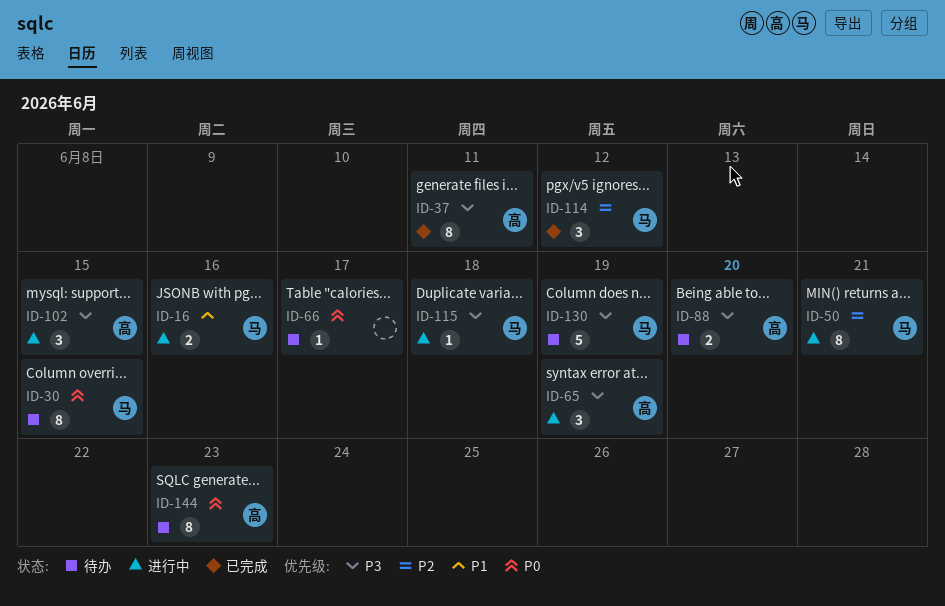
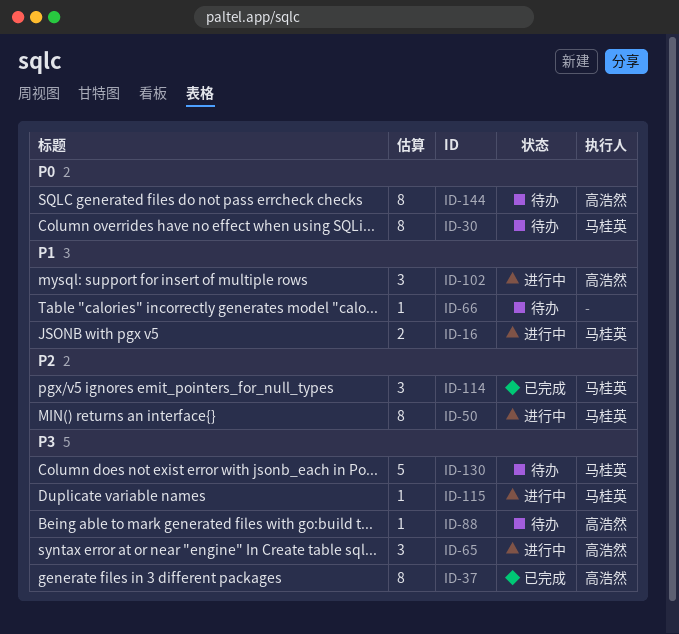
ID-66, priority: P0 -> P1
ID-88, estimate: 2 -> 1
ID-102, priority: P3 -> P1

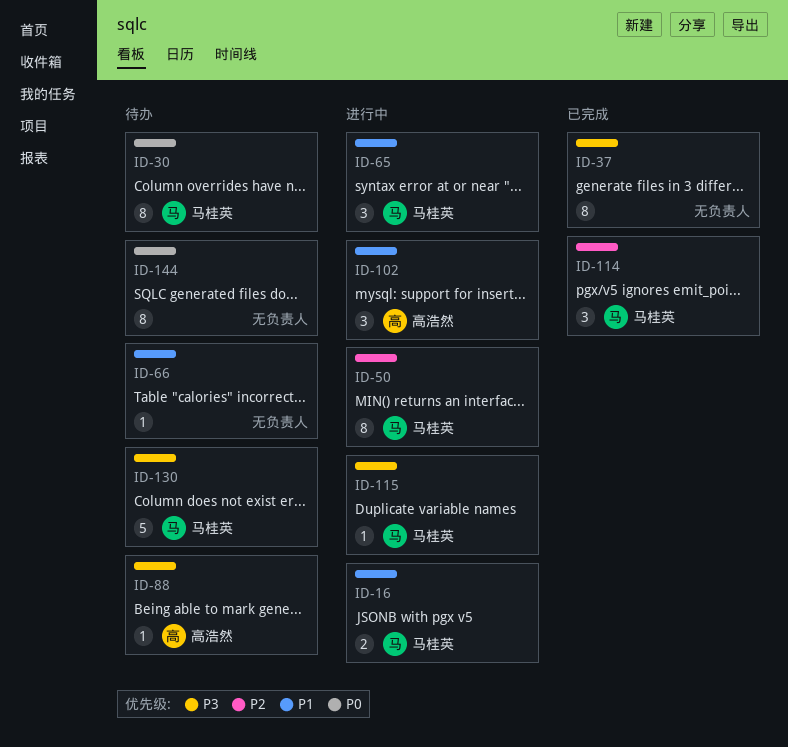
ID-37, owner: 高浩然 -> none
ID-65, owner: 高浩然 -> 马桂英
ID-65, priority: P3 -> P1
ID-144, owner: 高浩然 -> none

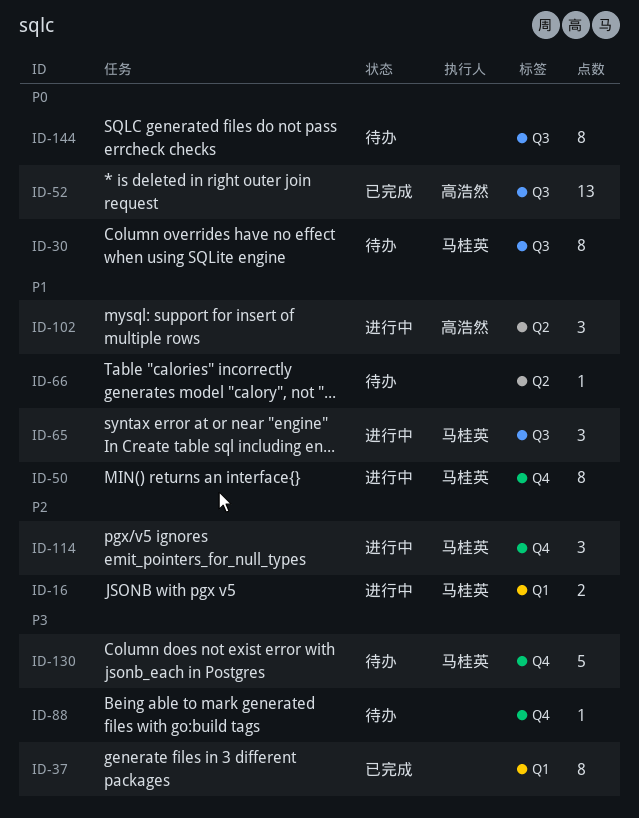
ID-16, priority: P1 -> P2
ID-50, priority: P2 -> P1
ID-52: none -> present
ID-88, owner: 高浩然 -> none
ID-114, status: 已完成 -> 进行中
ID-115: present -> none

